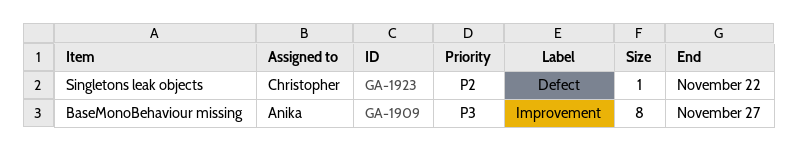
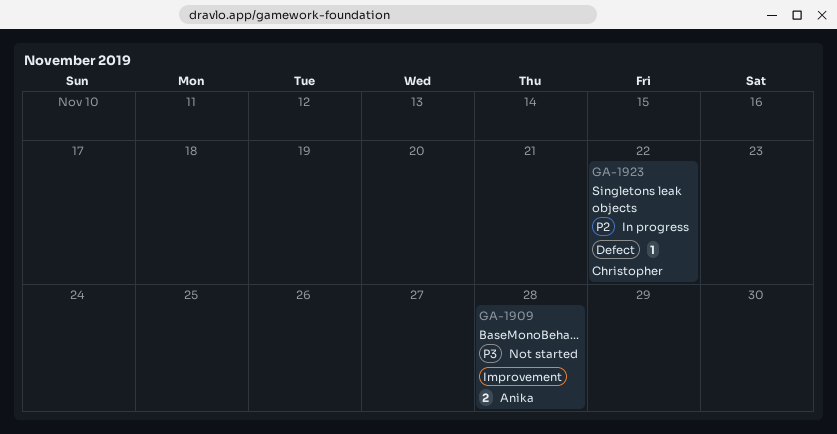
GA-1909, estimate: 8 -> 2
GA-1909, due: Nov 27 -> Nov 28

